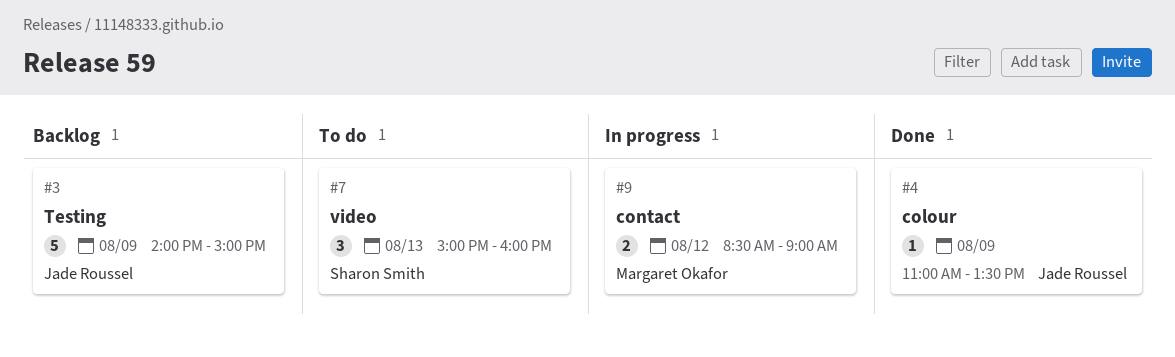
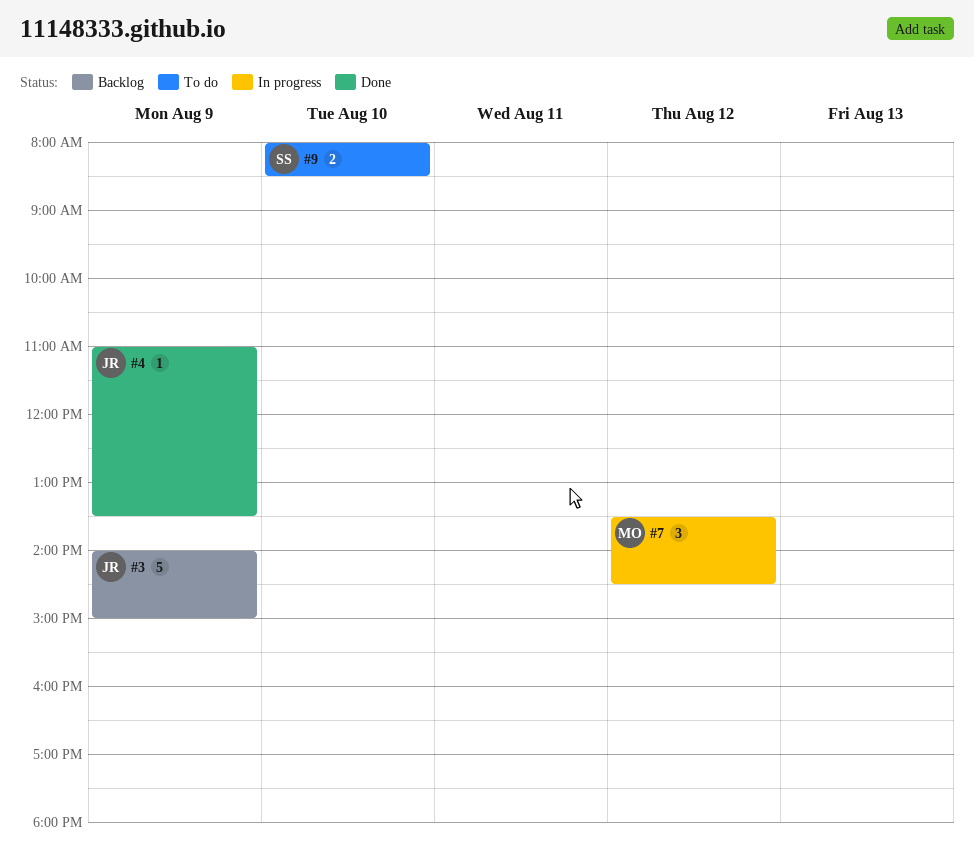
#7, status: To do -> In progress
#7, owner: Sharon Smith -> Margaret Okafor
#7, day: Aug 13 -> Aug 12
#7, begins: 15:00 -> 13:30
#7, ends: 16:00 -> 14:30
#9, status: In progress -> To do
#9, owner: Margaret Okafor -> Sharon Smith
#9, day: Aug 12 -> Aug 10
#9, begins: 08:30 -> 08:00
#9, ends: 09:00 -> 08:30

